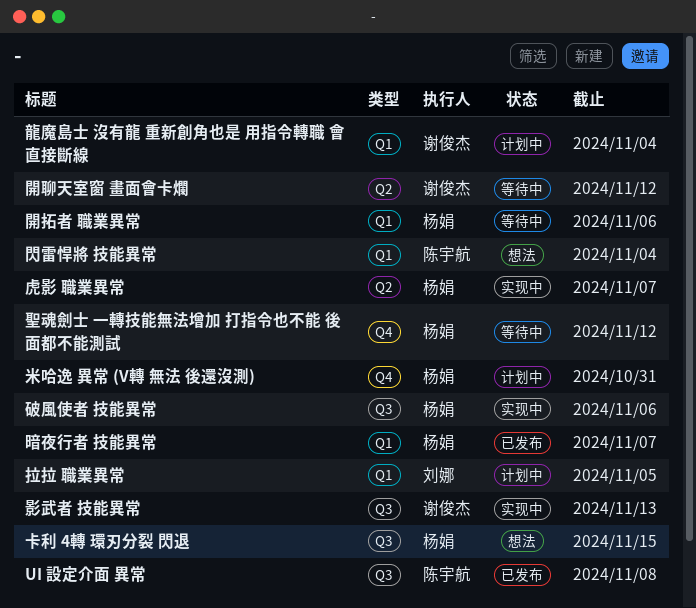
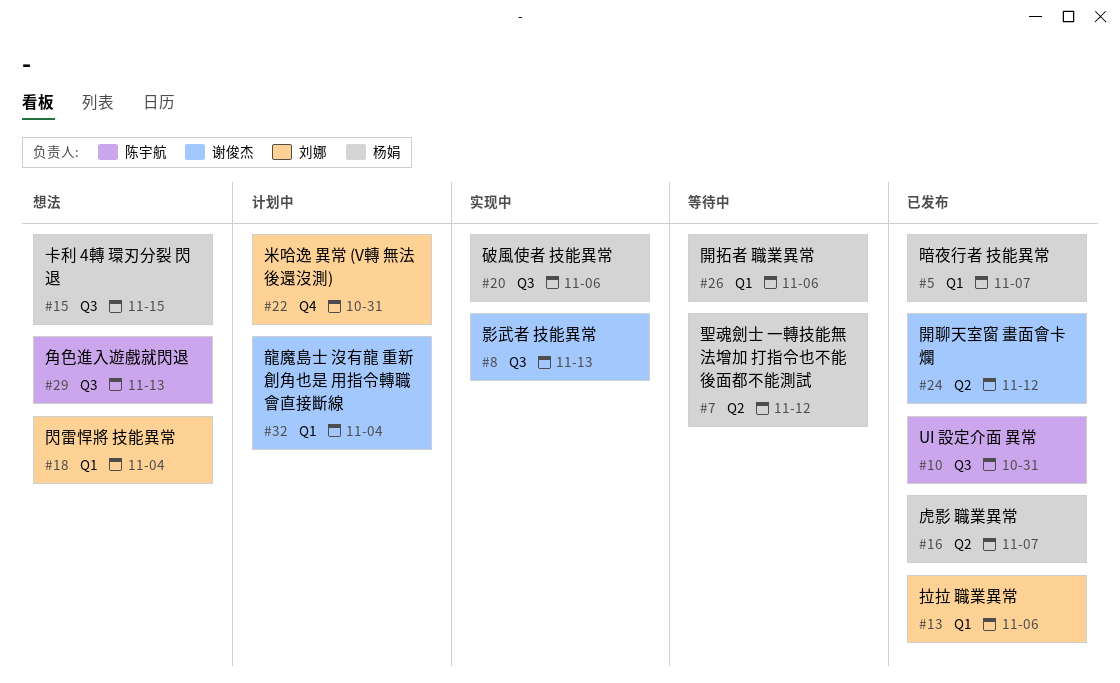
UI 設定介面 異常, due: Nov 8 -> Oct 31
拉拉 職業異常, status: 计划中 -> 已发布
拉拉 職業異常, due: Nov 5 -> Nov 6
米哈逸 異常 (V轉 無法 後還沒測), owner: 杨娟 -> 刘娜
聖魂劍士 一轉技能無法增加 打指令也不能 後面都不能測試, label: Q4 -> Q2
虎影 職業異常, status: 实现中 -> 已发布
角色進入遊戲就閃退: none -> present
閃雷悍將 技能異常, owner: 陈宇航 -> 刘娜
開聊天室窗 畫面會卡爛, status: 等待中 -> 已发布

